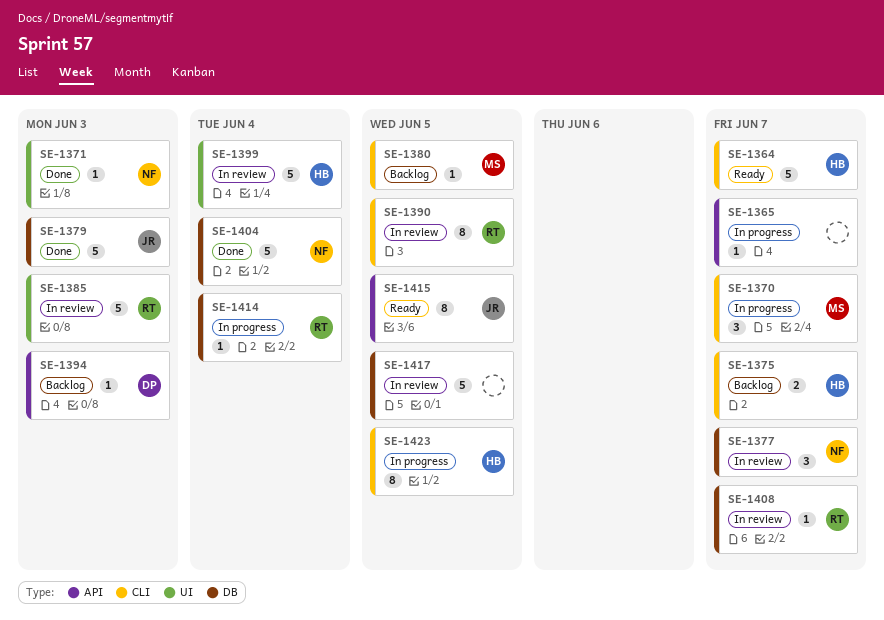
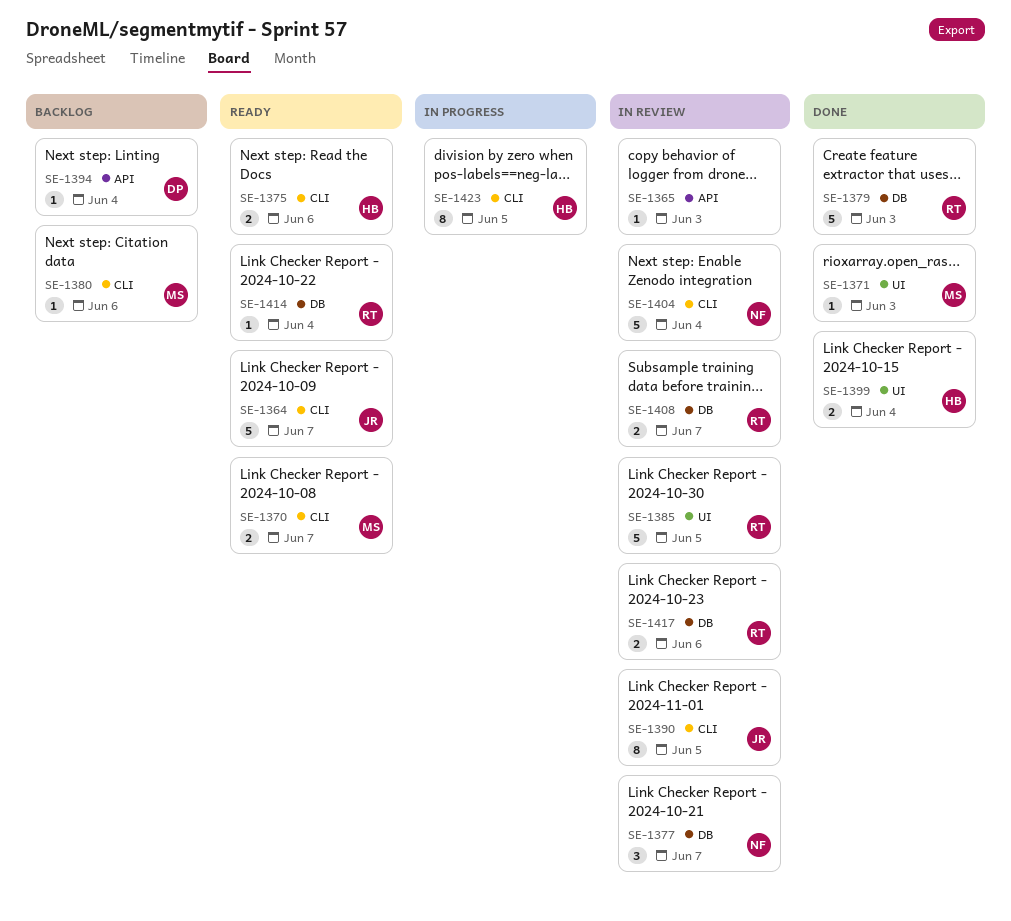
SE-1364, owner: HB -> JR
SE-1365, status: In progress -> In review
SE-1365, due: Jun 7 -> Jun 3
SE-1370, status: In progress -> Ready
SE-1370, estimate: 3 -> 2
SE-1371, owner: NF -> MS
SE-1375, status: Backlog -> Ready
SE-1375, due: Jun 7 -> Jun 6
SE-1379, owner: JR -> RT
SE-1380, due: Jun 5 -> Jun 6
SE-1385, due: Jun 3 -> Jun 5
SE-1390, owner: RT -> JR
SE-1394, due: Jun 3 -> Jun 4
SE-1399, status: In review -> Done
SE-1399, estimate: 5 -> 2
SE-1404, status: Done -> In review
SE-1404, label: DB -> CLI
SE-1408, estimate: 1 -> 2
SE-1414, status: In progress -> Ready
SE-1415: present -> none
SE-1417, owner: none -> RT
SE-1417, estimate: 5 -> 2
SE-1417, due: Jun 5 -> Jun 6

